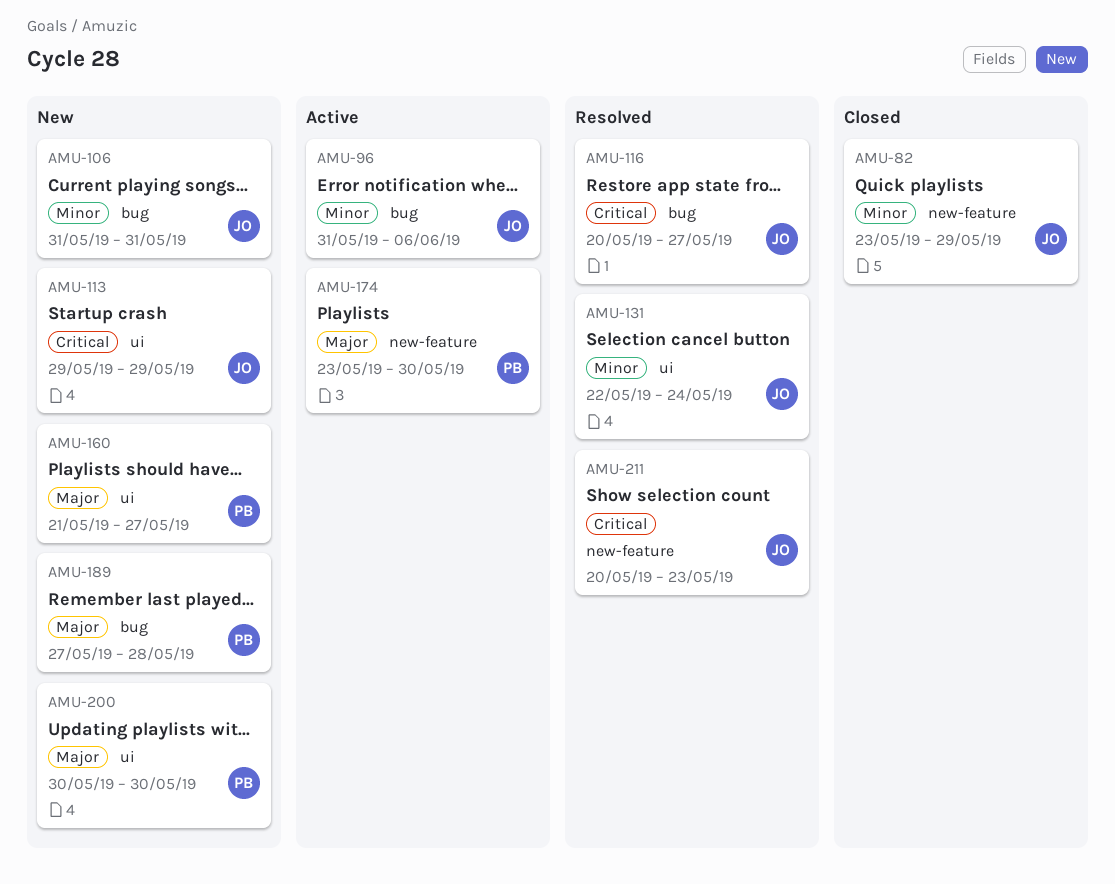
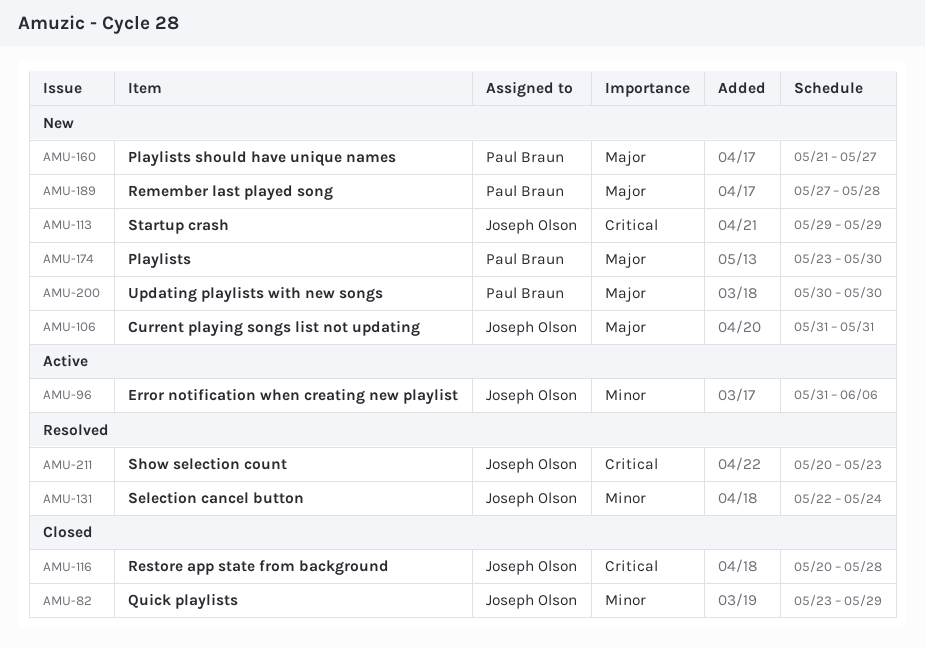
AMU-106, priority: Minor -> Major
AMU-116, status: Resolved -> Closed
AMU-116, due: May 27 -> May 28
AMU-174, status: Active -> New

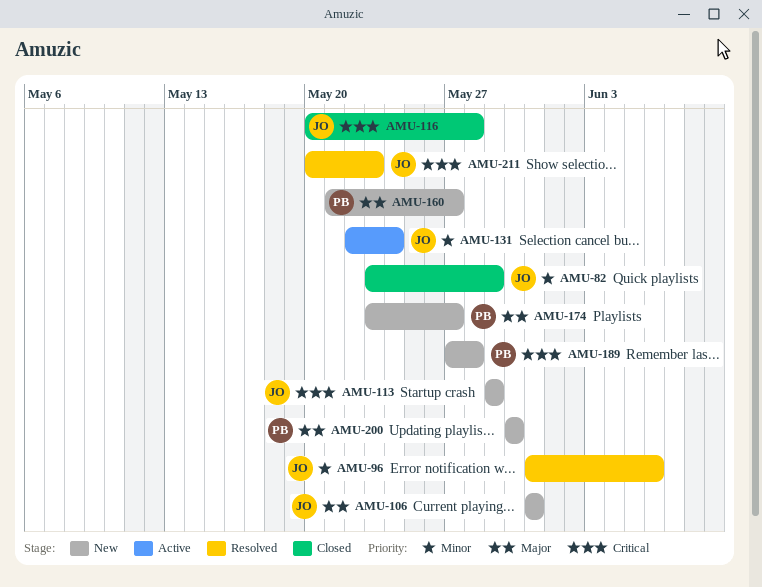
AMU-96, status: Active -> Resolved
AMU-131, status: Resolved -> Active
AMU-174, due: May 30 -> May 27
AMU-189, priority: Major -> Critical

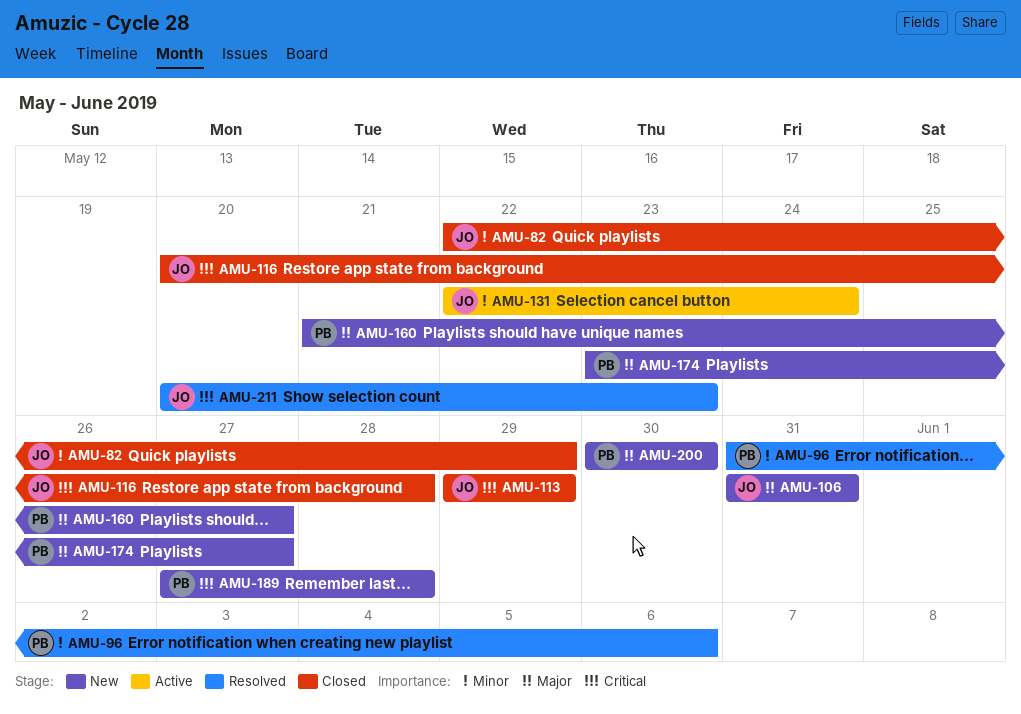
AMU-82, start: May 23 -> May 22
AMU-96, owner: JO -> PB
AMU-113, status: New -> Closed

